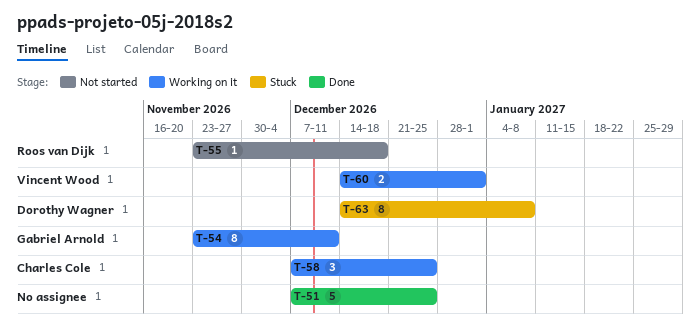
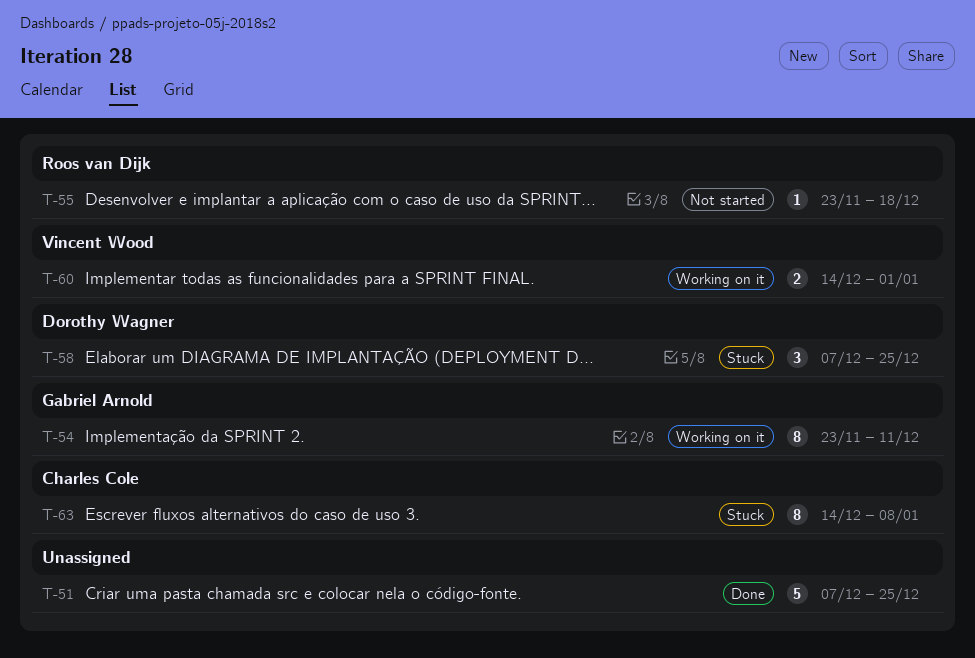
T-58, status: Working on it -> Stuck
T-58, owner: Charles Cole -> Dorothy Wagner
T-63, owner: Dorothy Wagner -> Charles Cole

